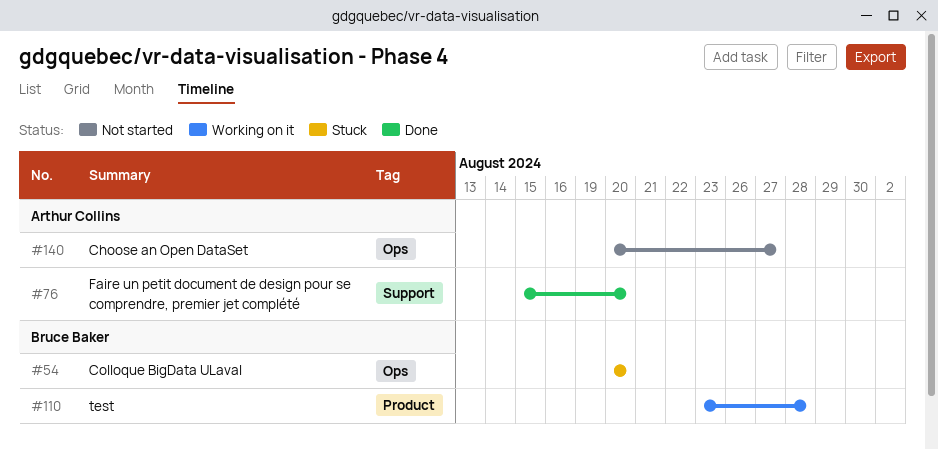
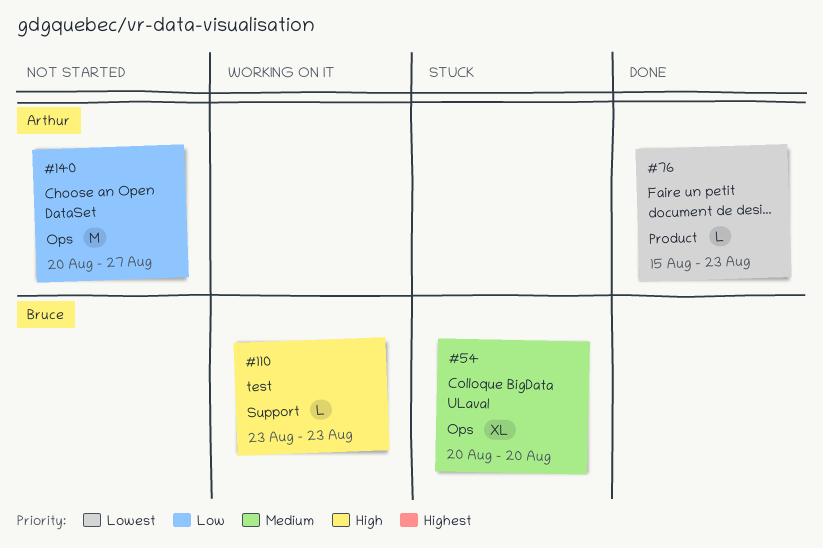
#76, label: Support -> Product
#76, due: Aug 20 -> Aug 23
#110, label: Product -> Support
#110, due: Aug 28 -> Aug 23

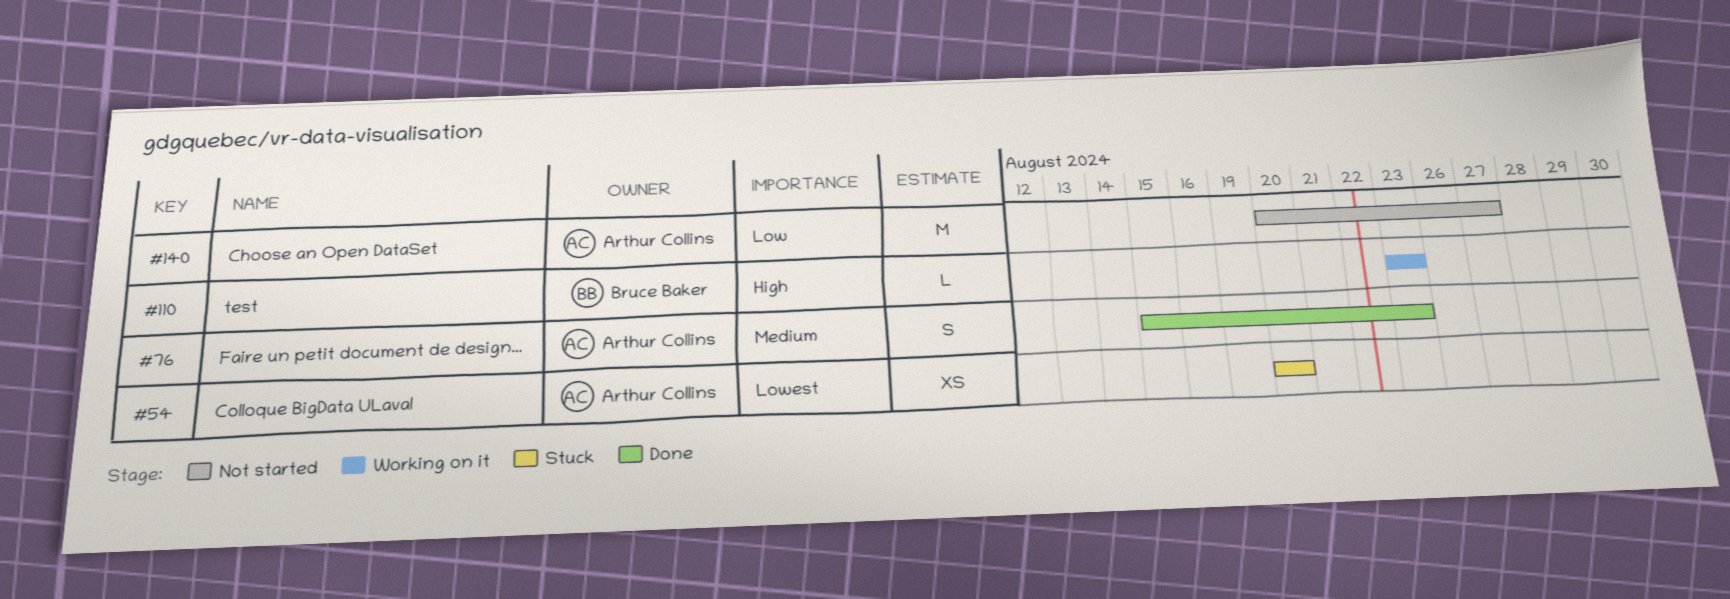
#54, owner: Bruce Baker -> Arthur Collins
#54, priority: Medium -> Lowest
#54, estimate: XL -> XS
#76, priority: Lowest -> Medium
#76, estimate: L -> S

